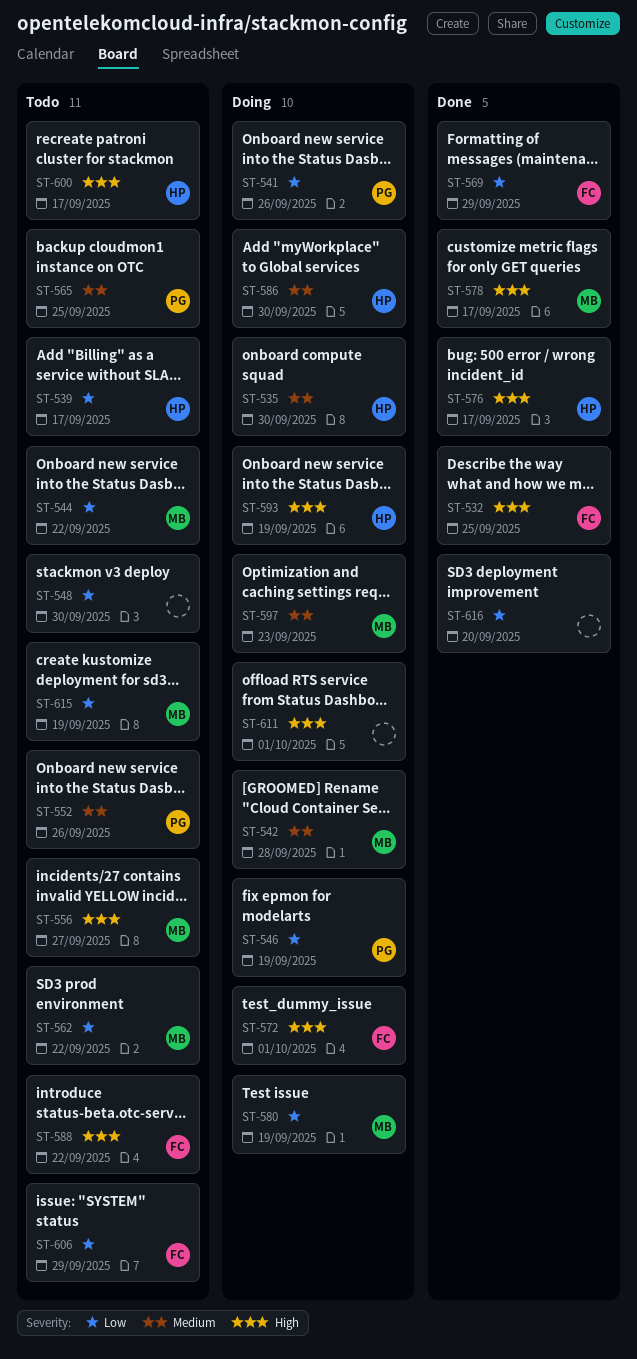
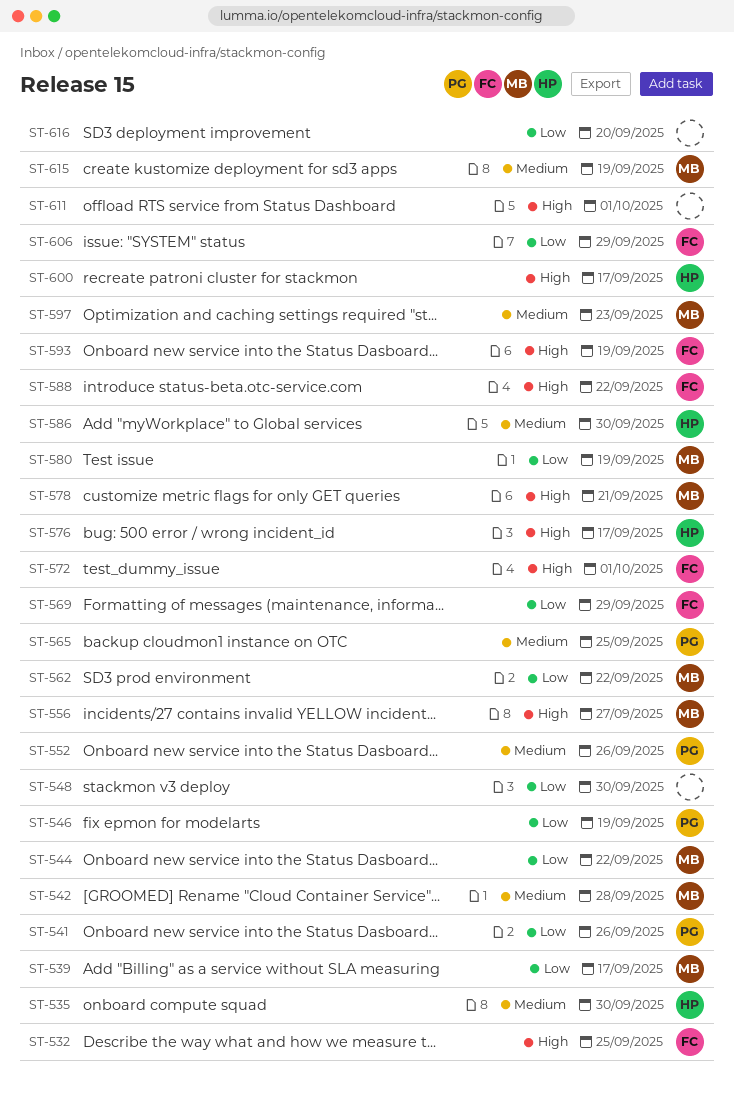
ST-539, owner: HP -> MB
ST-578, due: Sep 17 -> Sep 21
ST-593, owner: HP -> FC
ST-615, priority: Low -> Medium

